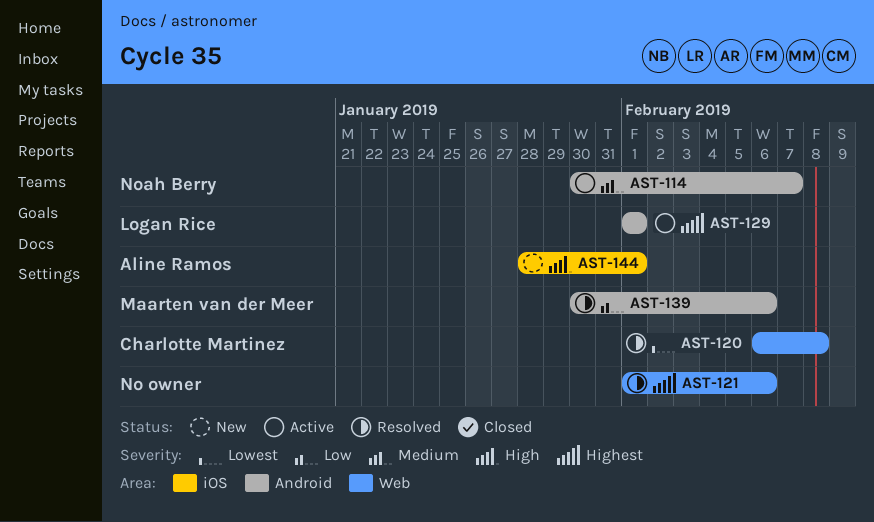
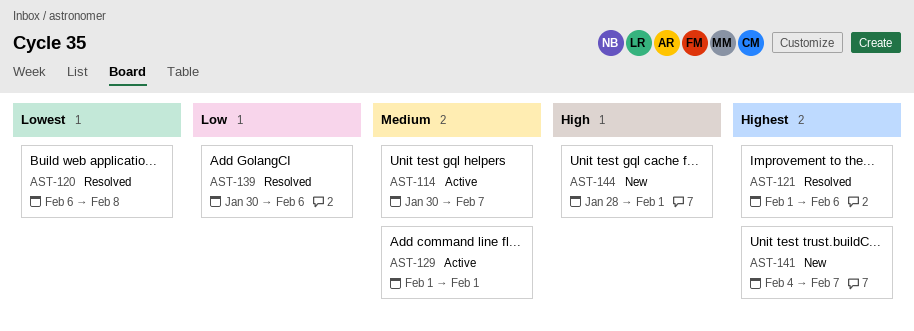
AST-129, priority: Highest -> Medium
AST-141: none -> present

